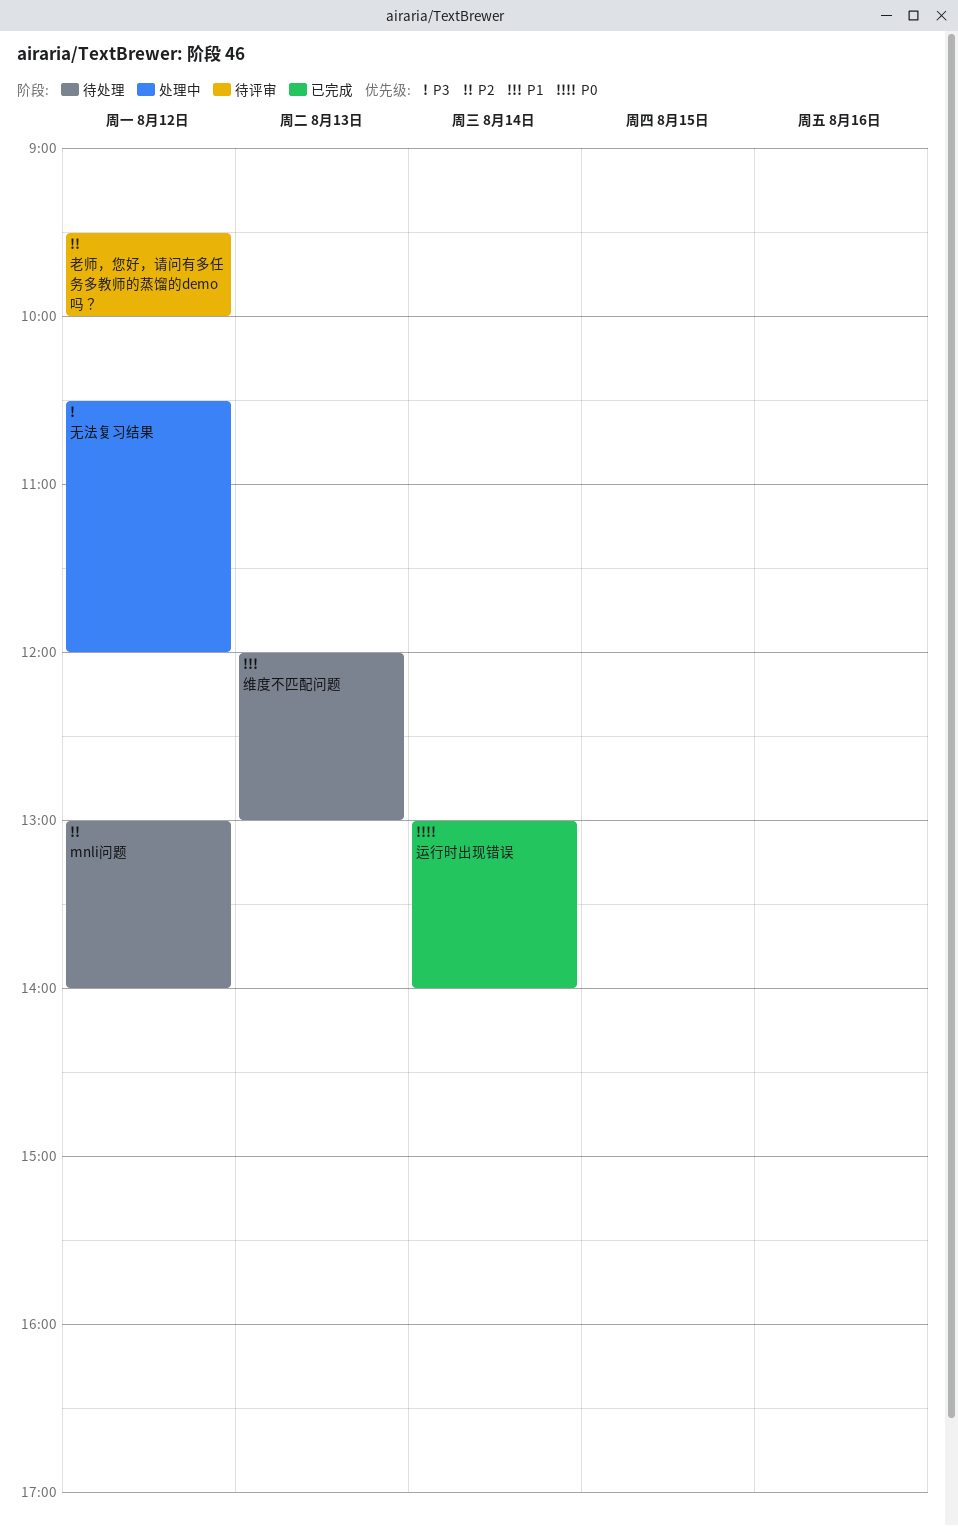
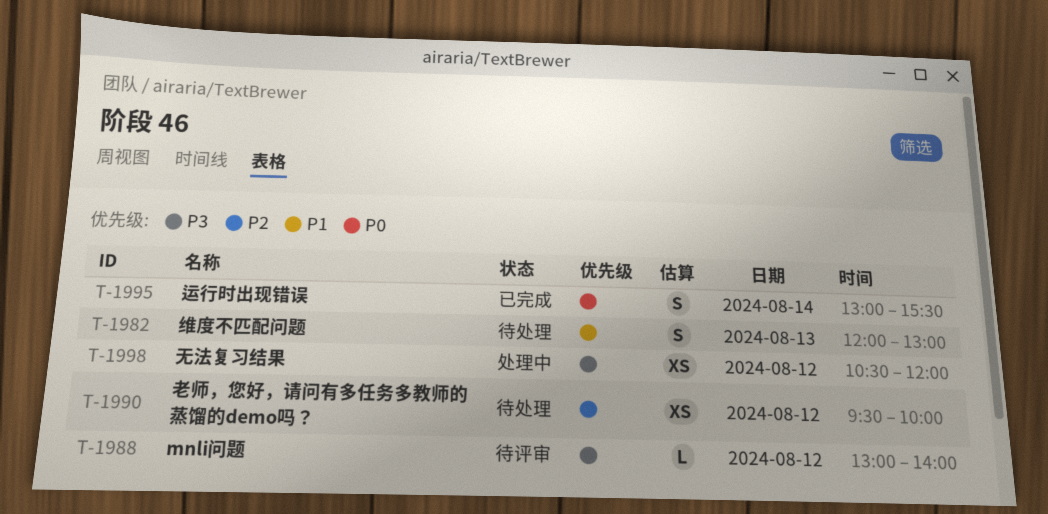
mnli问题, status: 待处理 -> 待评审
mnli问题, priority: P2 -> P3
老师，您好，请问有多任务多教师的蒸馏的demo吗？, status: 待评审 -> 待处理
运行时出现错误, ends: 14:00 -> 15:30

